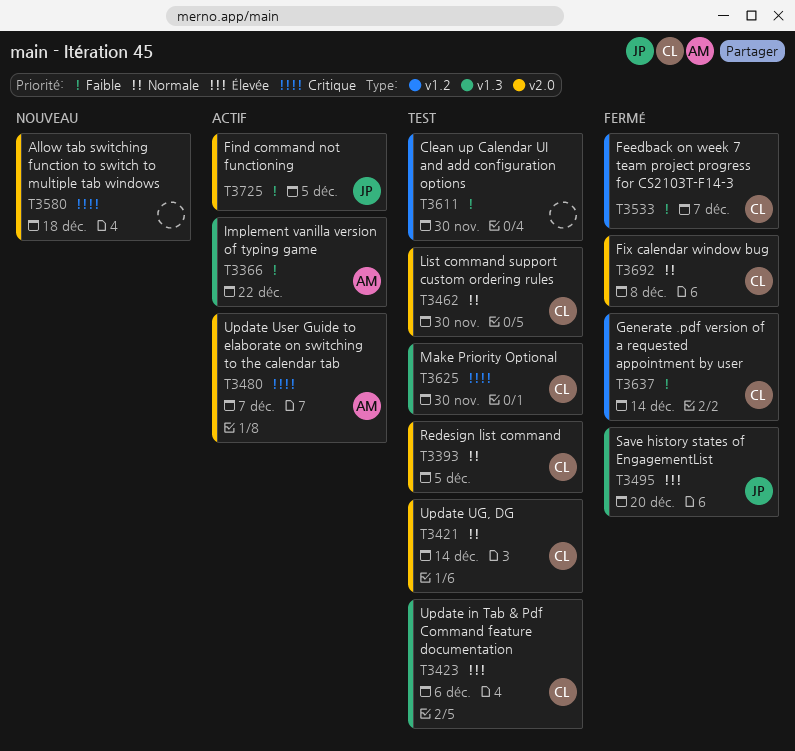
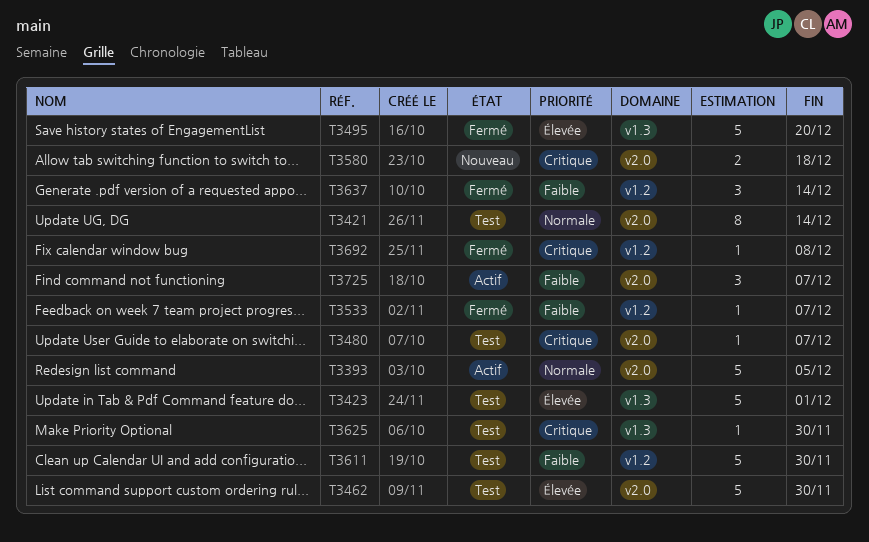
T3366: present -> none
T3393, status: Test -> Actif
T3423, due: Dec 6 -> Dec 1
T3462, priority: Normale -> Élevée
T3480, status: Actif -> Test
T3692, priority: Normale -> Critique
T3692, label: v2.0 -> v1.2
T3725, due: Dec 5 -> Dec 7

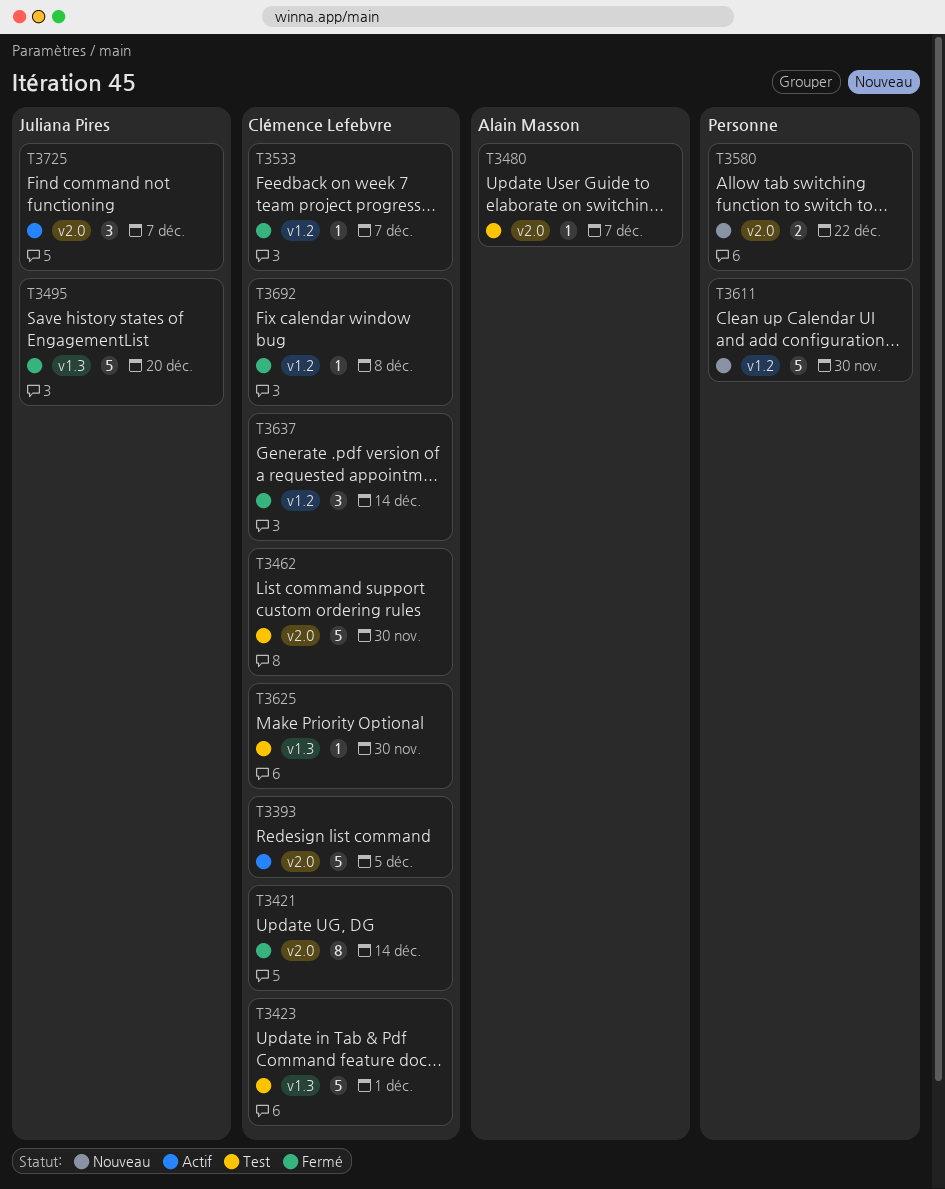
T3421, status: Test -> Fermé
T3580, due: Dec 18 -> Dec 22
T3611, status: Test -> Nouveau

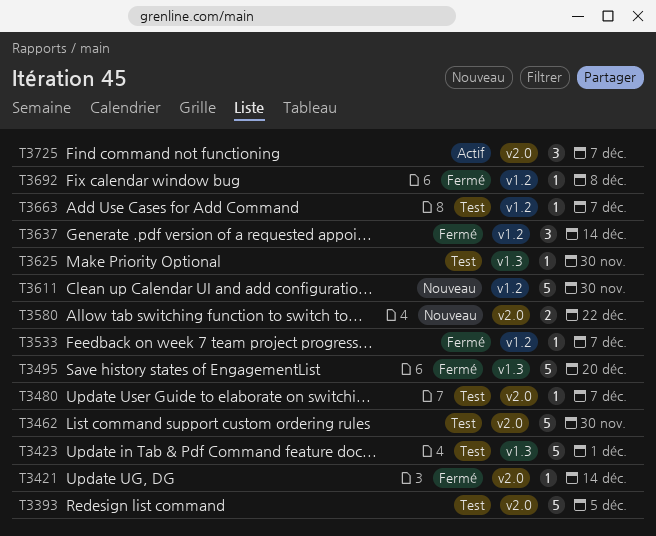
T3393, status: Actif -> Test
T3421, estimate: 8 -> 1
T3663: none -> present

